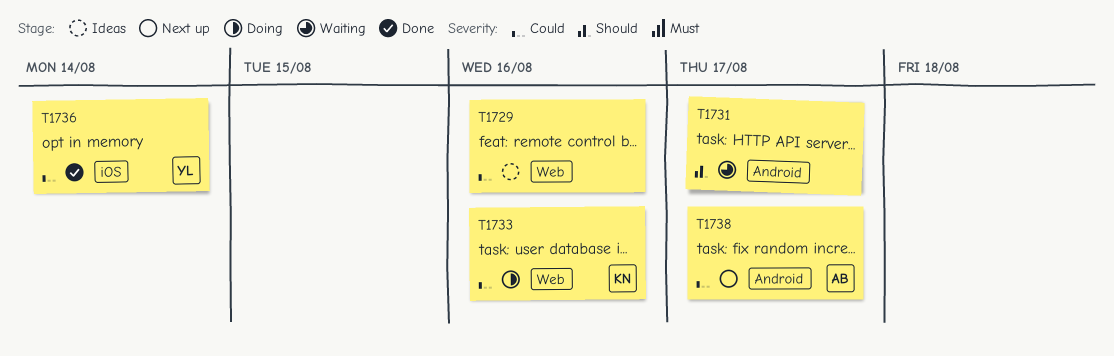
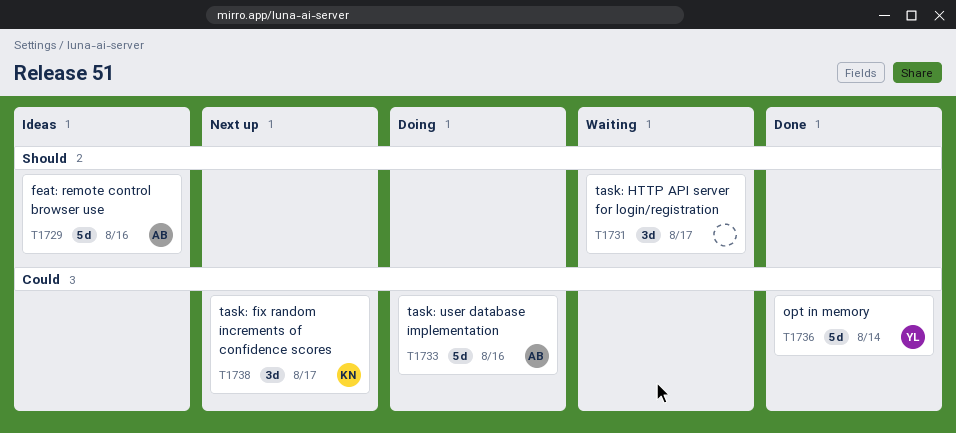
T1729, owner: none -> AB
T1729, priority: Could -> Should
T1733, owner: KN -> AB
T1738, owner: AB -> KN

